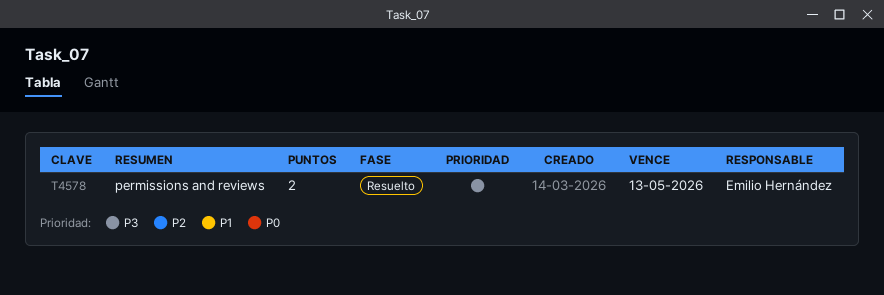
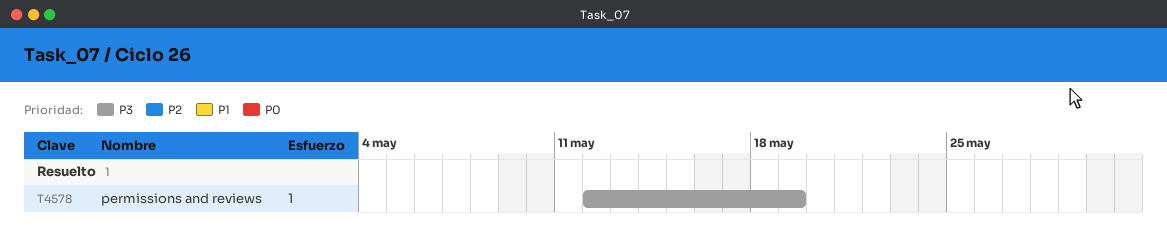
T4578, estimate: 2 -> 1
T4578, due: May 13 -> May 19

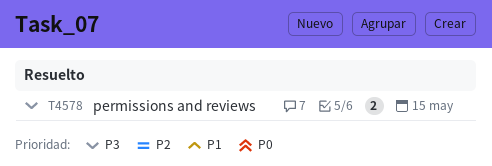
T4578, estimate: 1 -> 2
T4578, due: May 19 -> May 15

